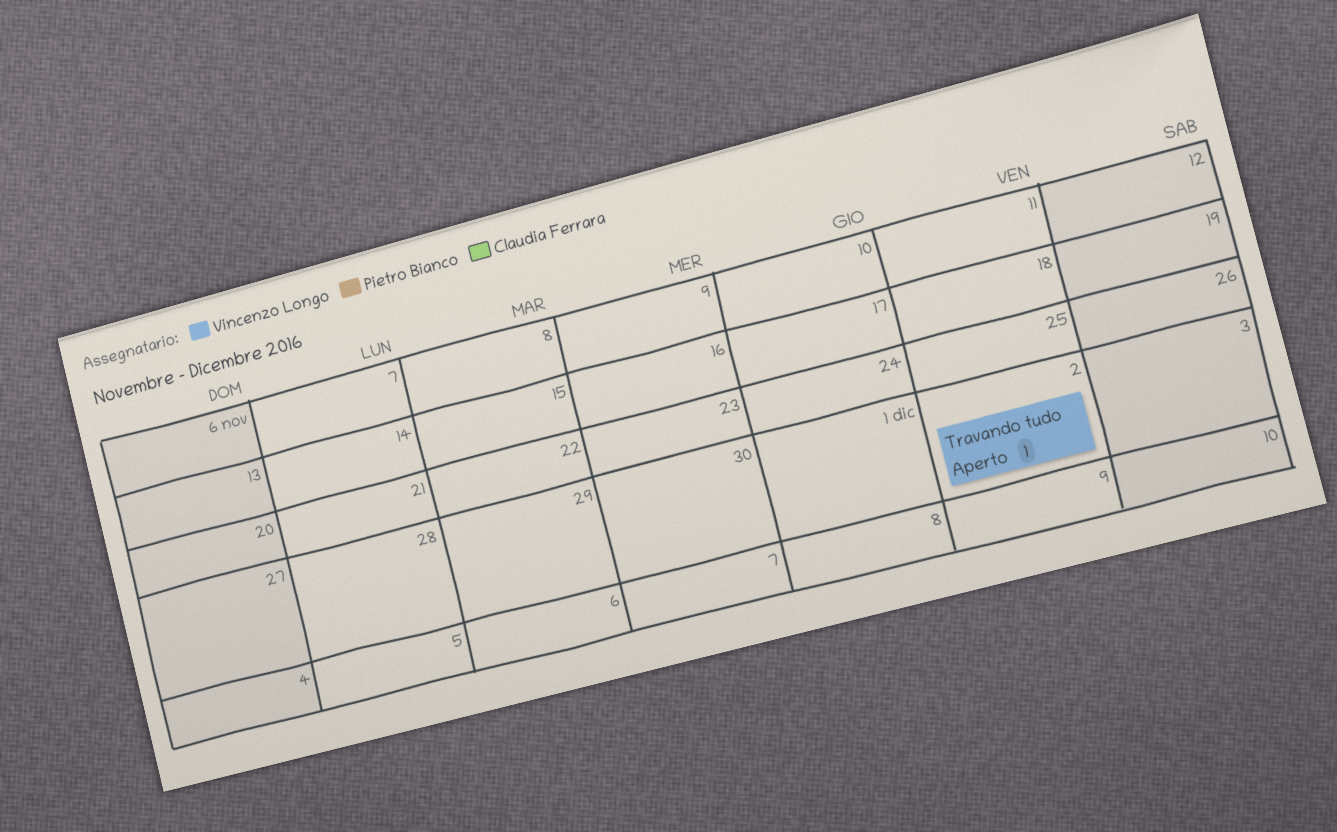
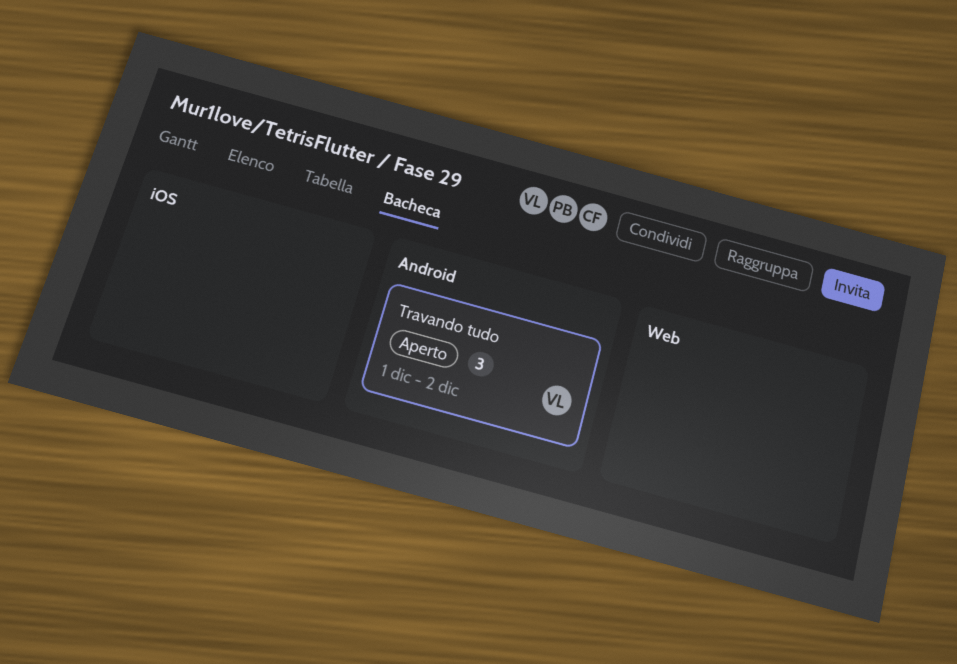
Travando tudo, estimate: 1 -> 3

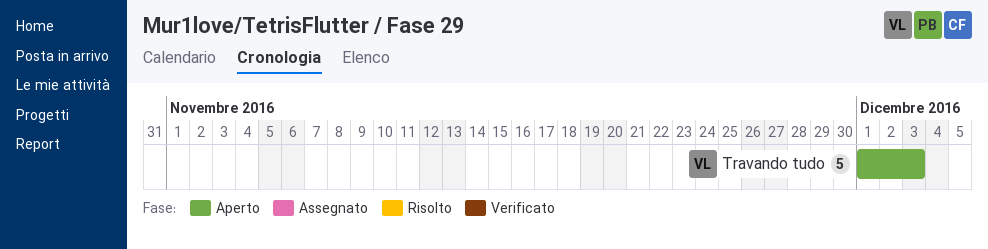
Travando tudo, estimate: 3 -> 5
Travando tudo, due: Dec 2 -> Dec 3

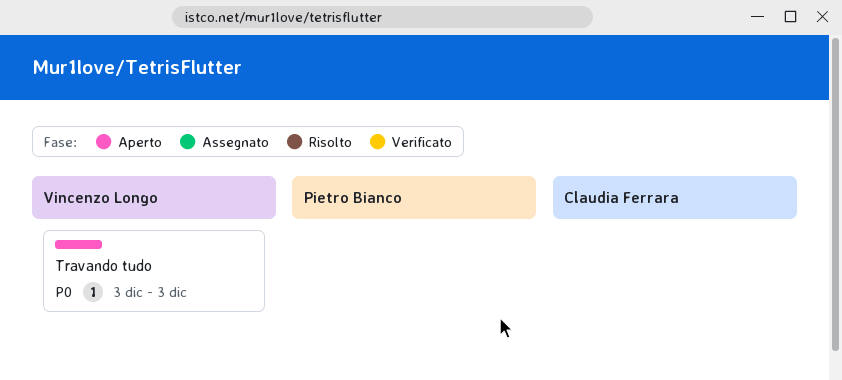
Travando tudo, estimate: 5 -> 1
Travando tudo, start: Dec 1 -> Dec 3

